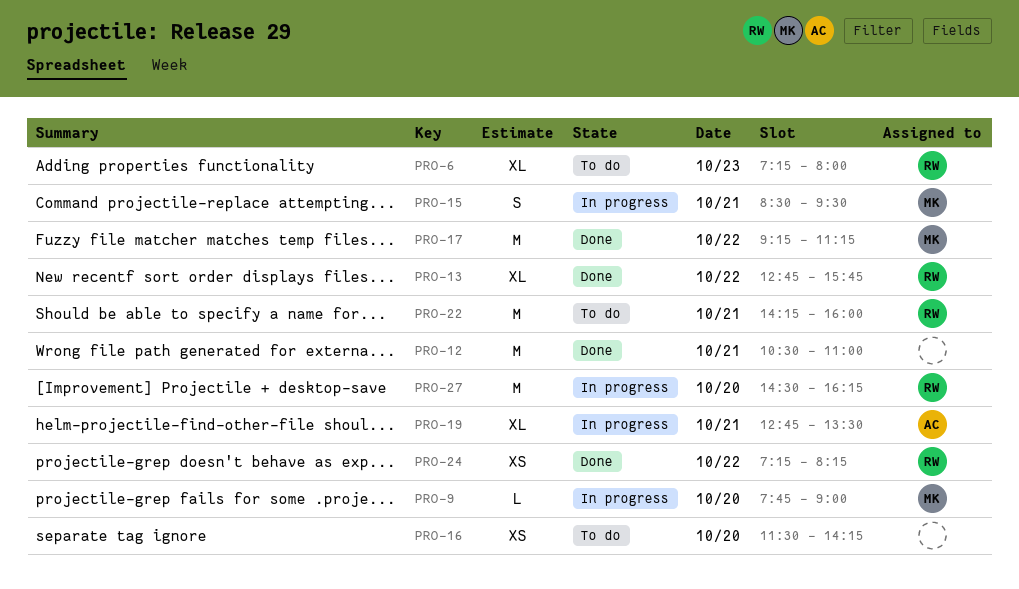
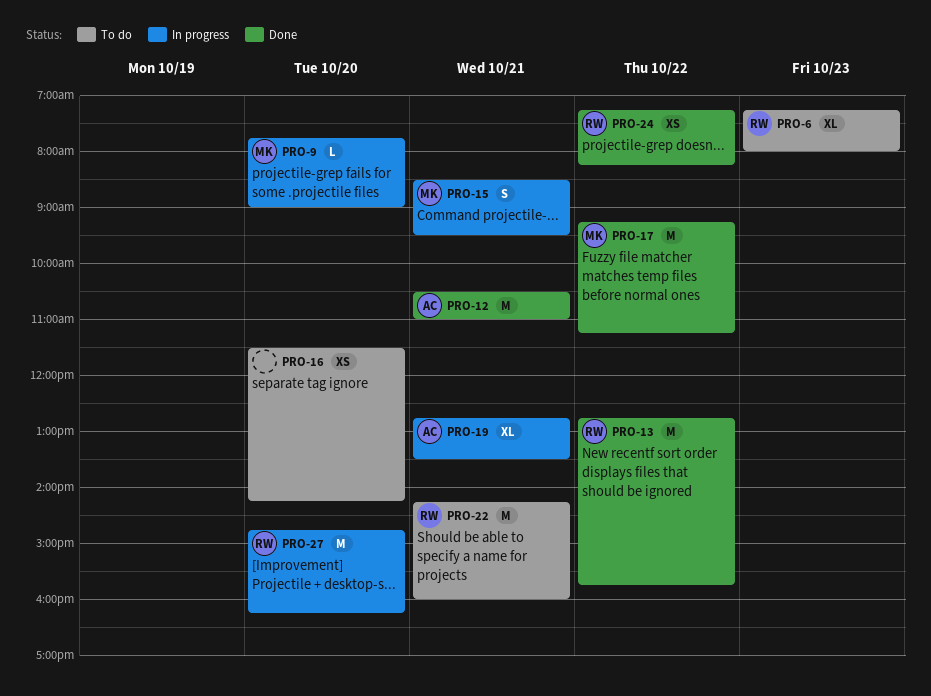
PRO-12, owner: none -> AC
PRO-13, estimate: XL -> M
PRO-27, begins: 14:30 -> 14:45

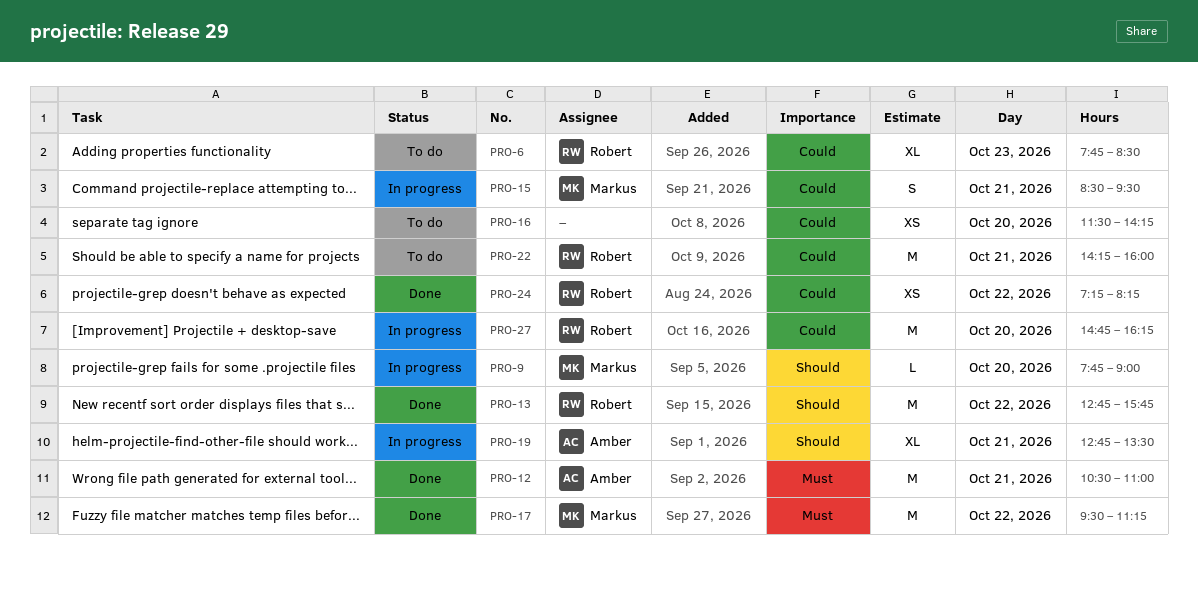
PRO-6, begins: 07:15 -> 07:45
PRO-6, ends: 08:00 -> 08:30
PRO-17, begins: 09:15 -> 09:30

